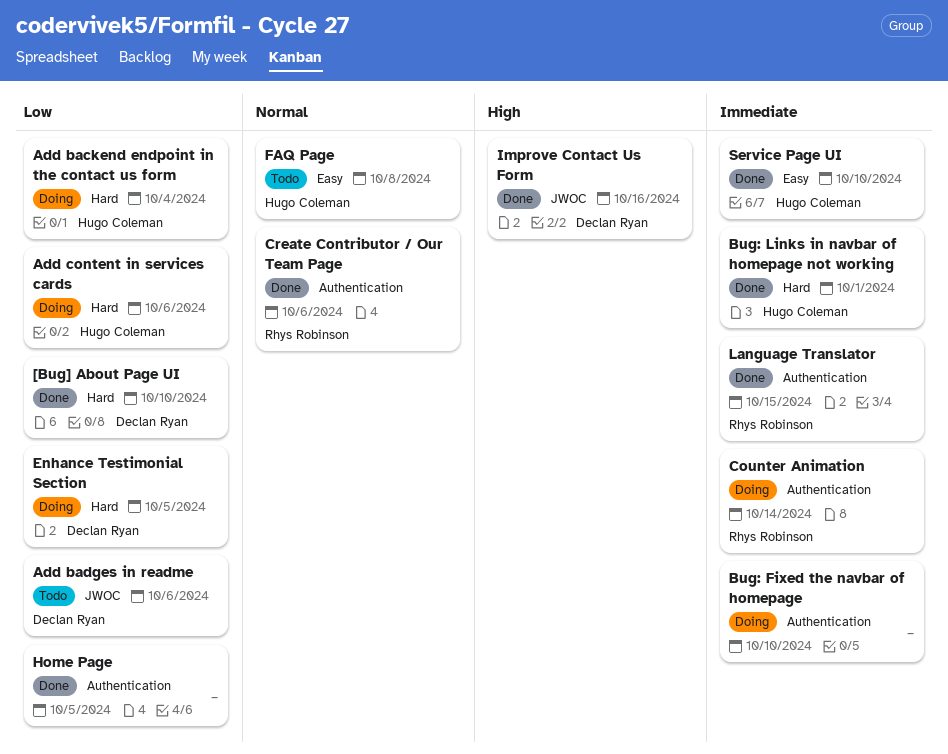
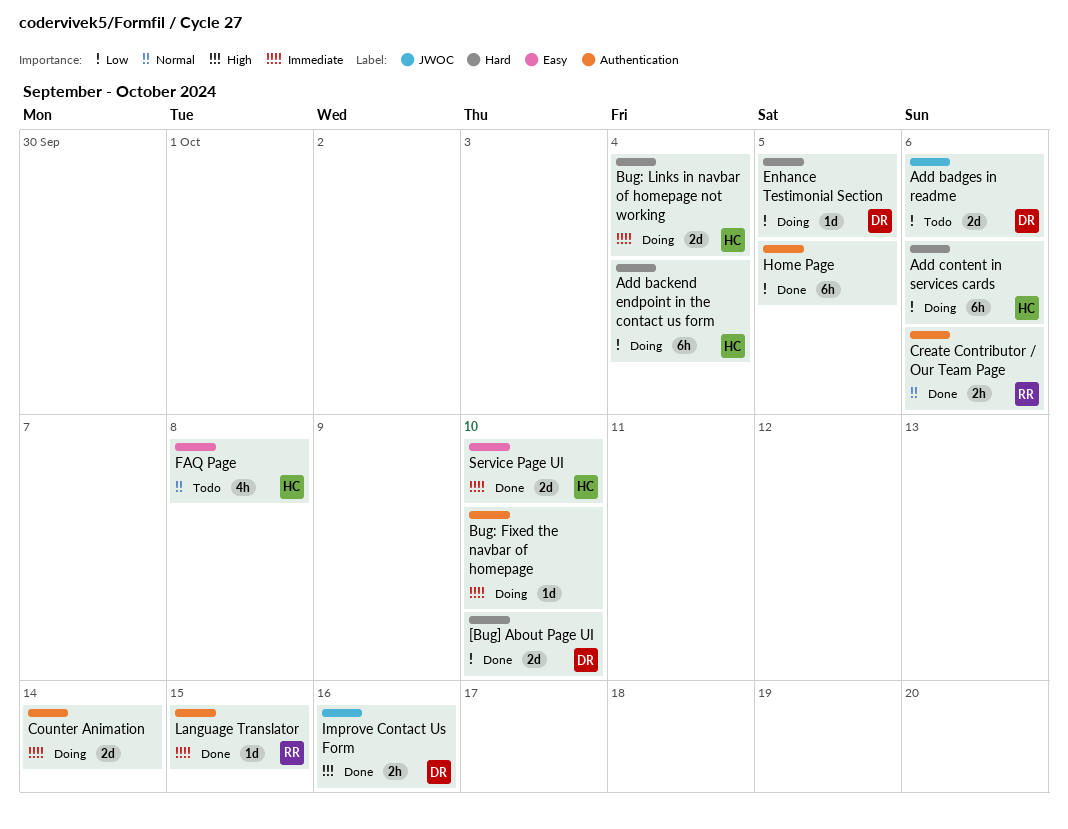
Bug: Links in navbar of homepage not working, status: Done -> Doing
Bug: Links in navbar of homepage not working, due: Oct 1 -> Oct 4
Counter Animation, owner: Rhys Robinson -> none

